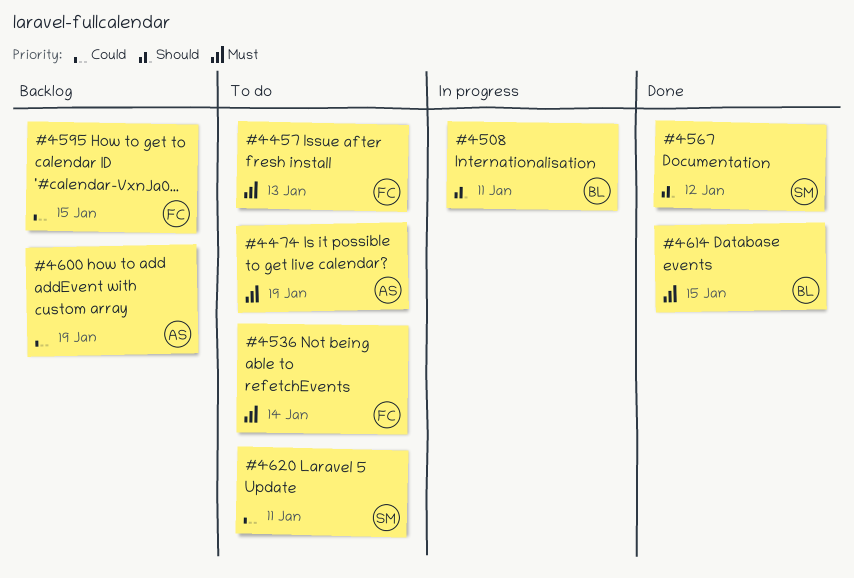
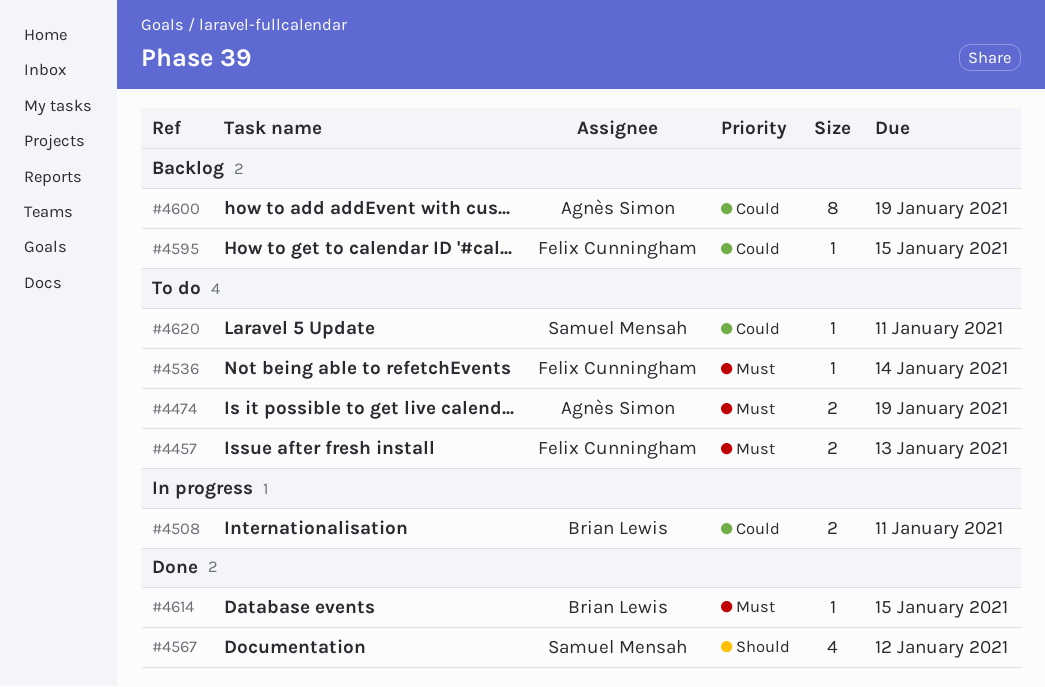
#4508, priority: Should -> Could

